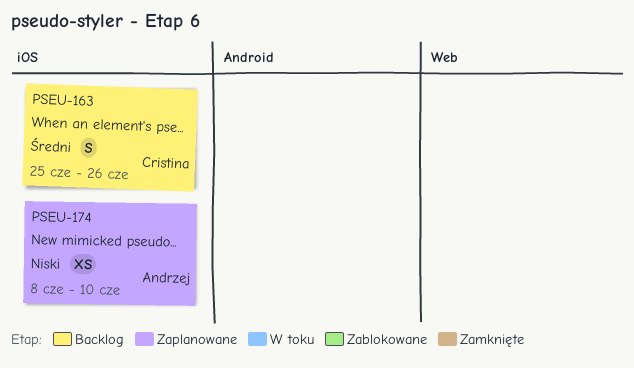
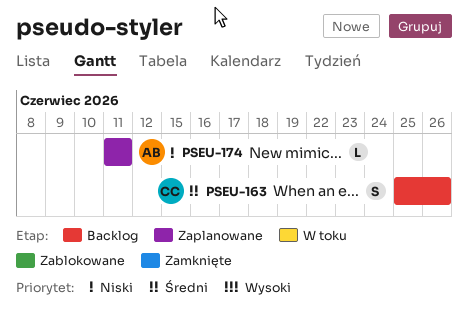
PSEU-174, estimate: XS -> L
PSEU-174, start: Jun 8 -> Jun 11
PSEU-174, due: Jun 10 -> Jun 11

